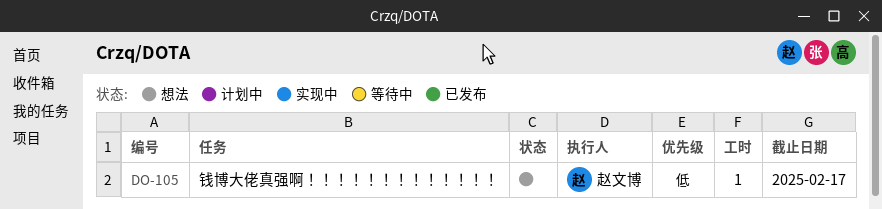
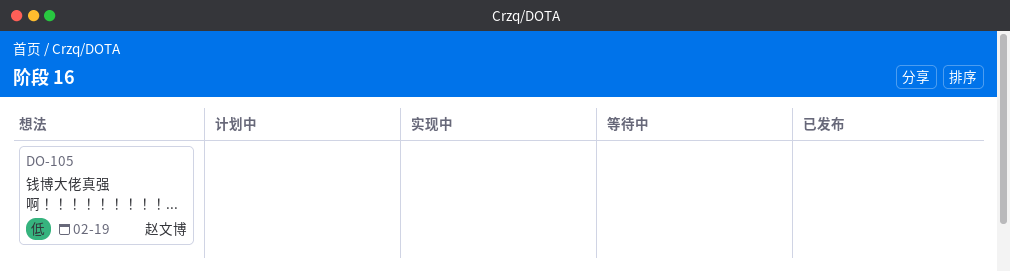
DO-105, due: Feb 17 -> Feb 19

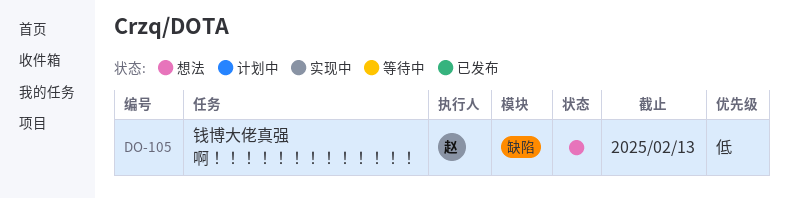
DO-105, due: Feb 19 -> Feb 13

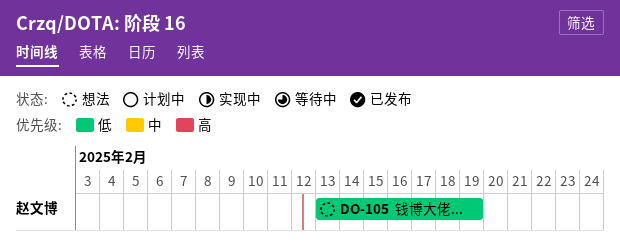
DO-105, due: Feb 13 -> Feb 19

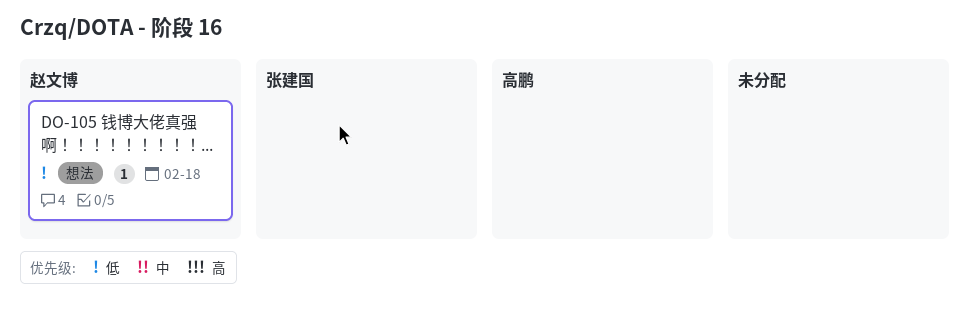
DO-105, due: Feb 19 -> Feb 18

